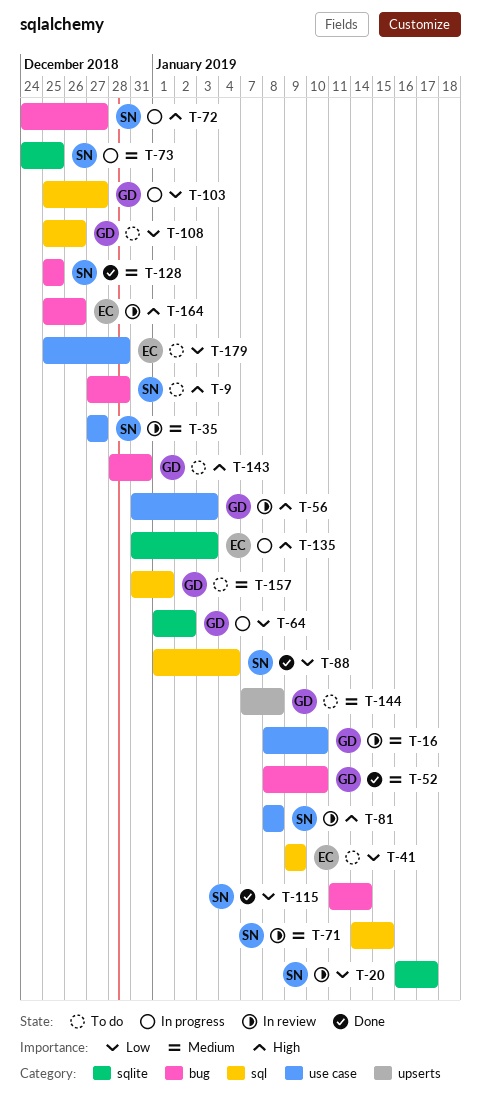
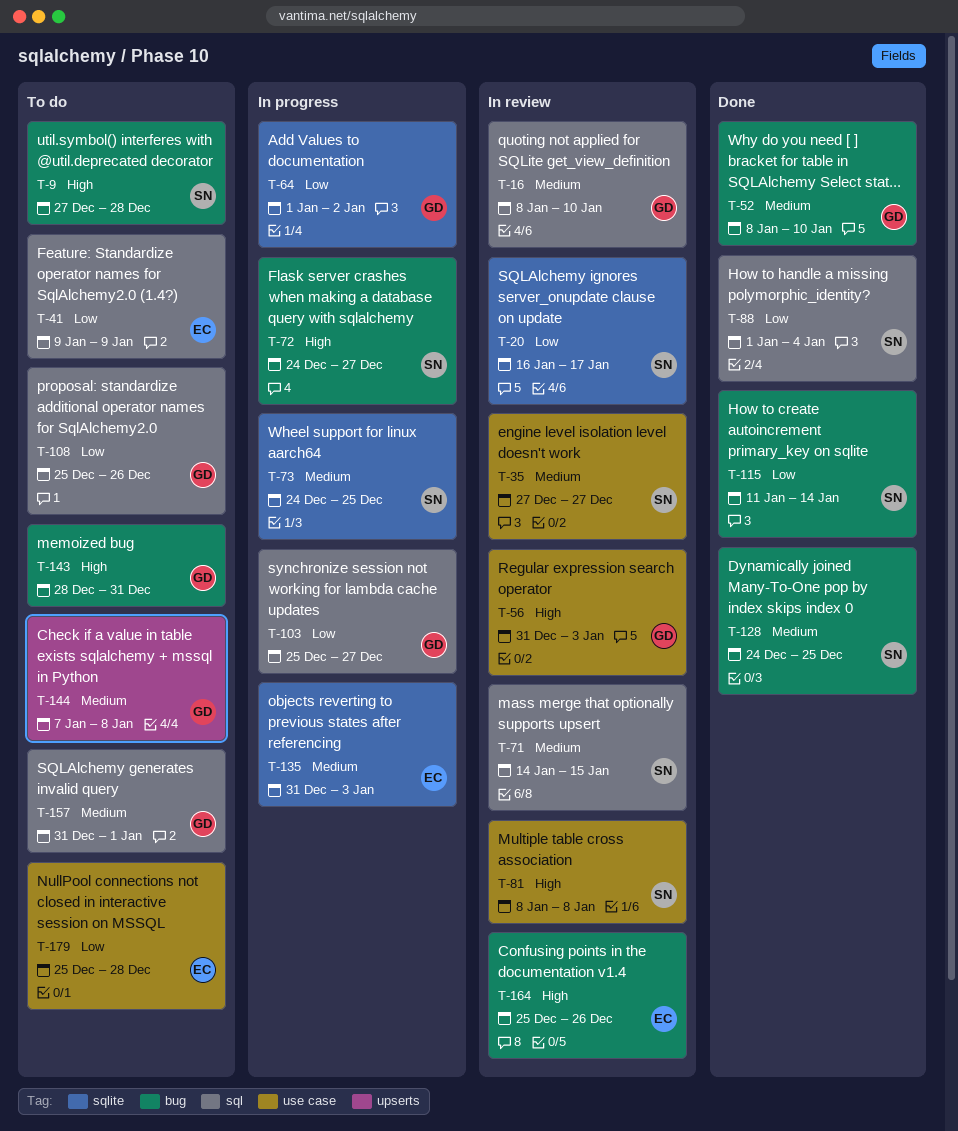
T-16, label: use case -> sql
T-128, start: Dec 25 -> Dec 24
T-135, priority: High -> Medium

